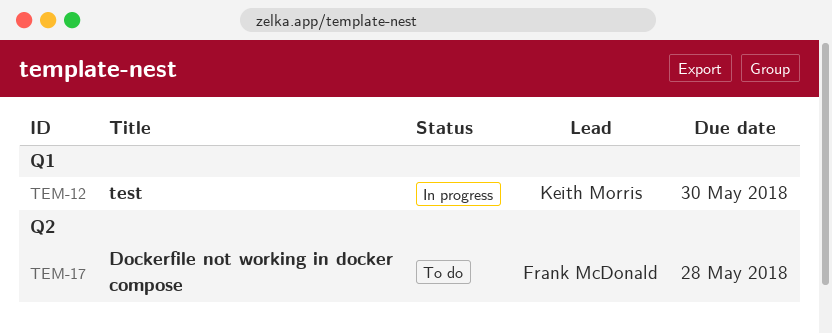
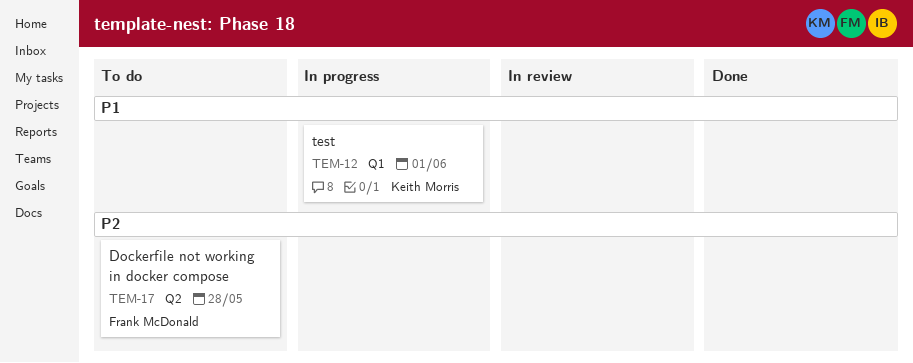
TEM-12, due: May 30 -> Jun 1

